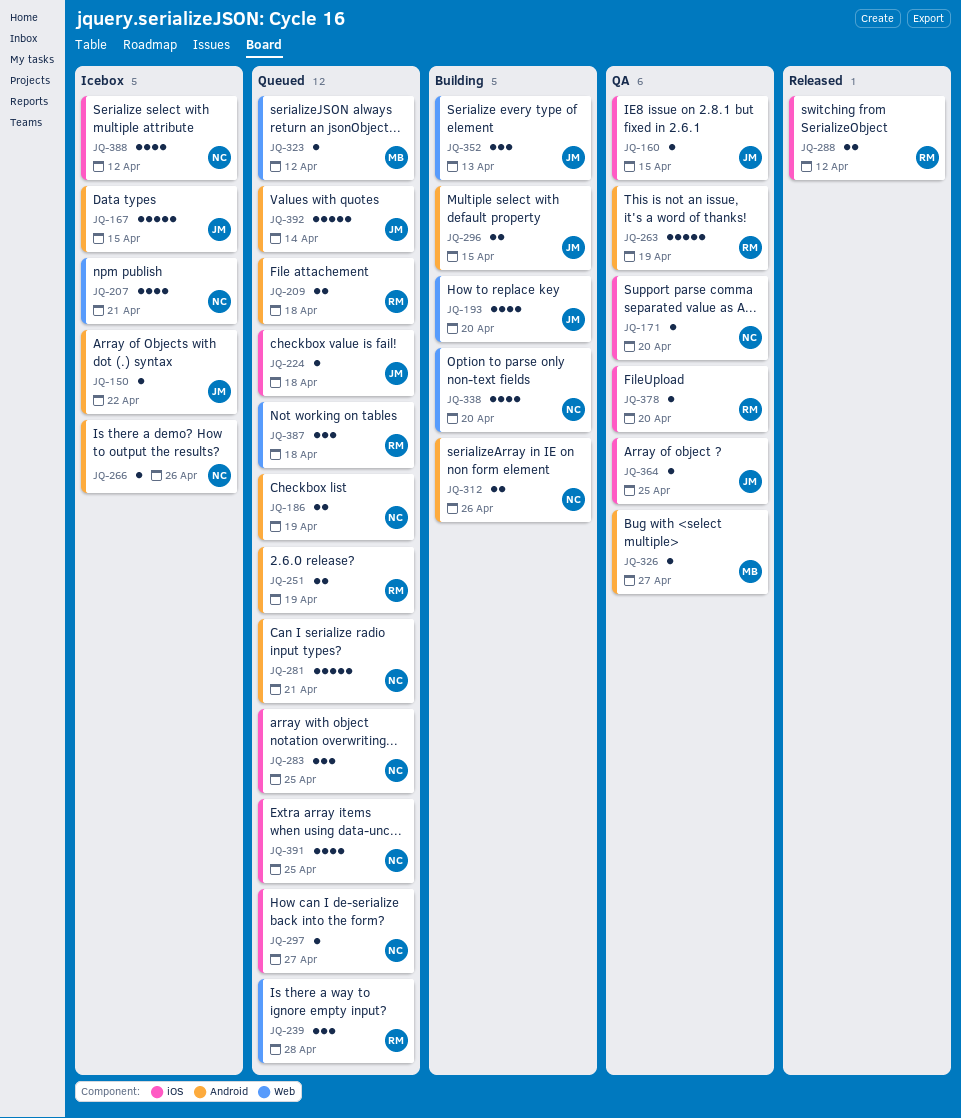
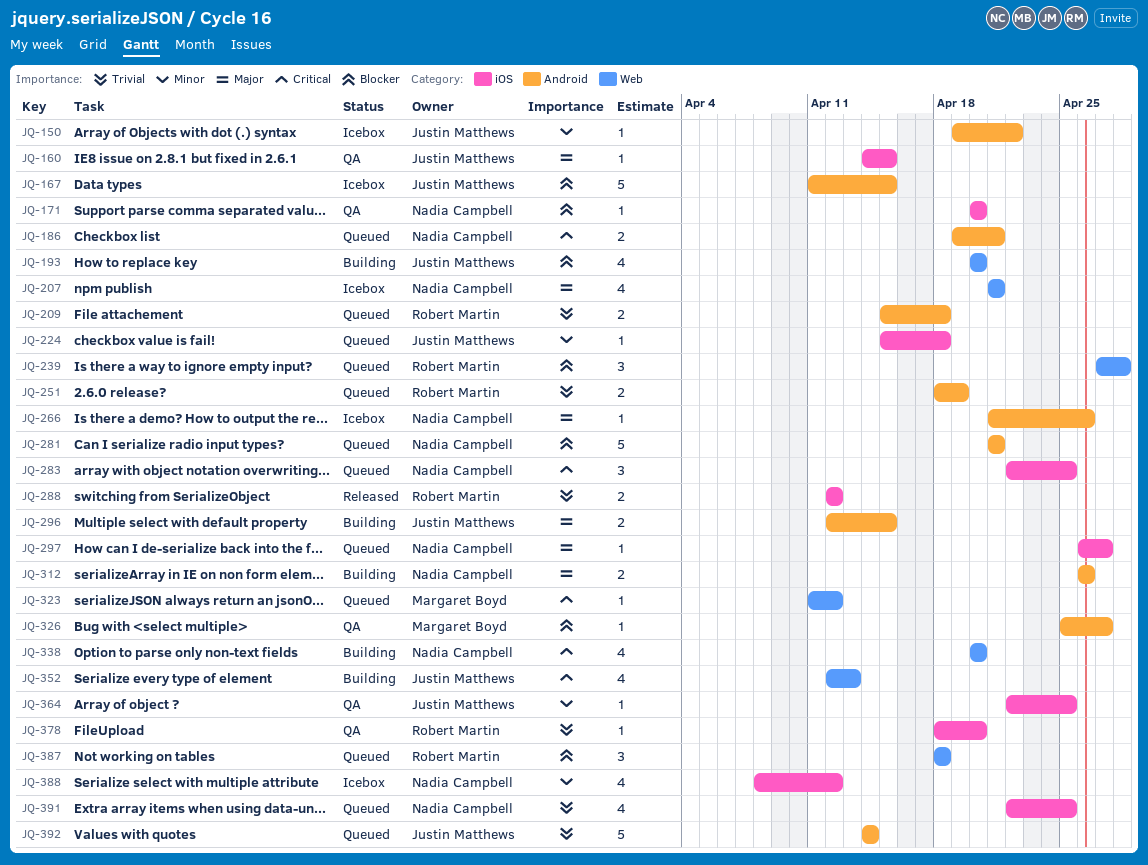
JQ-186, due: Apr 19 -> Apr 21
JQ-263: present -> none
JQ-352, estimate: 3 -> 4

